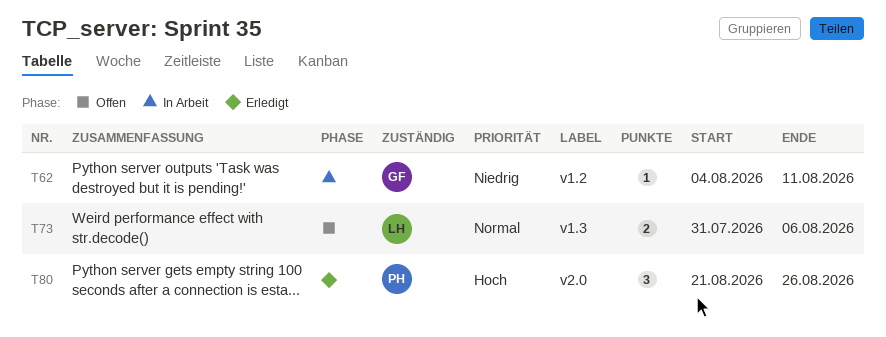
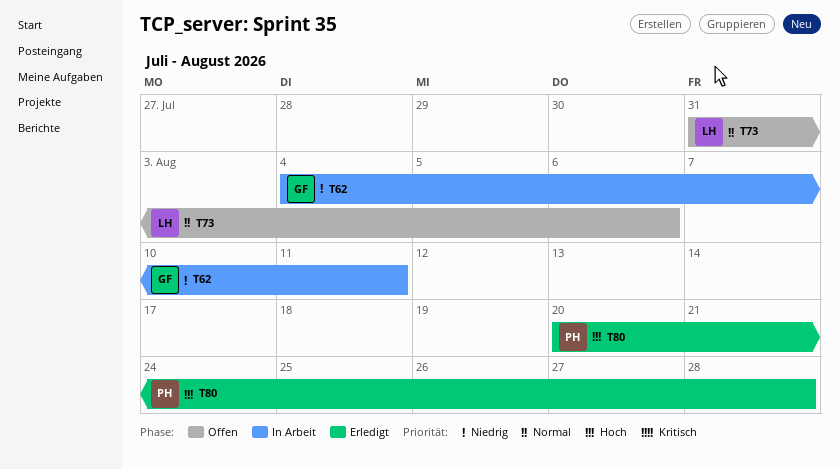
T80, start: Aug 21 -> Aug 20
T80, due: Aug 26 -> Aug 28

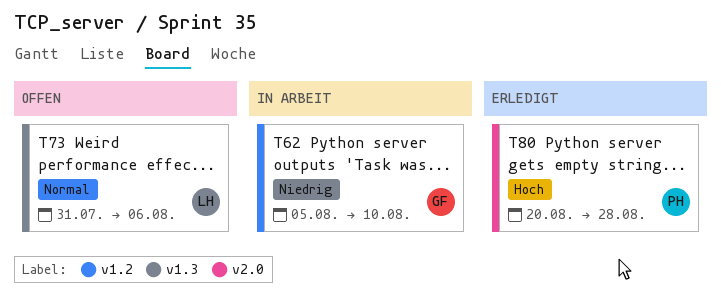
T62, start: Aug 4 -> Aug 5
T62, due: Aug 11 -> Aug 10

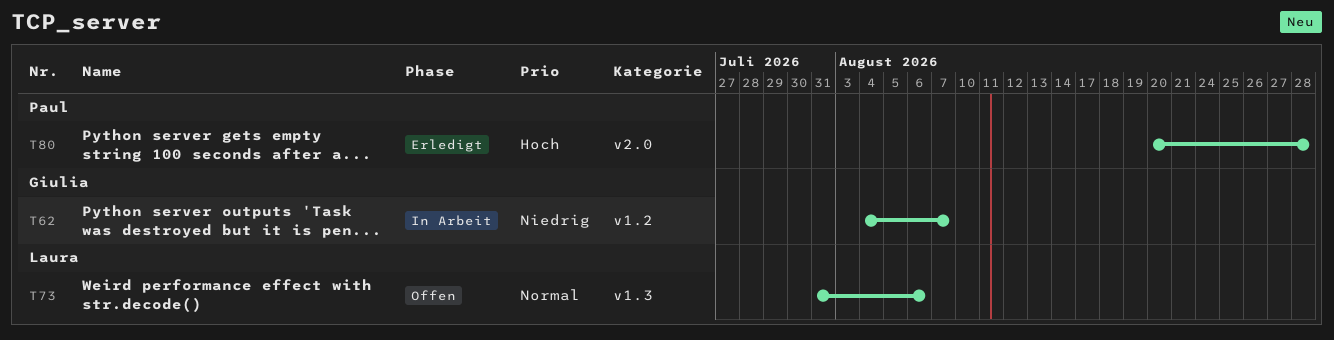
T62, start: Aug 5 -> Aug 4
T62, due: Aug 10 -> Aug 7

